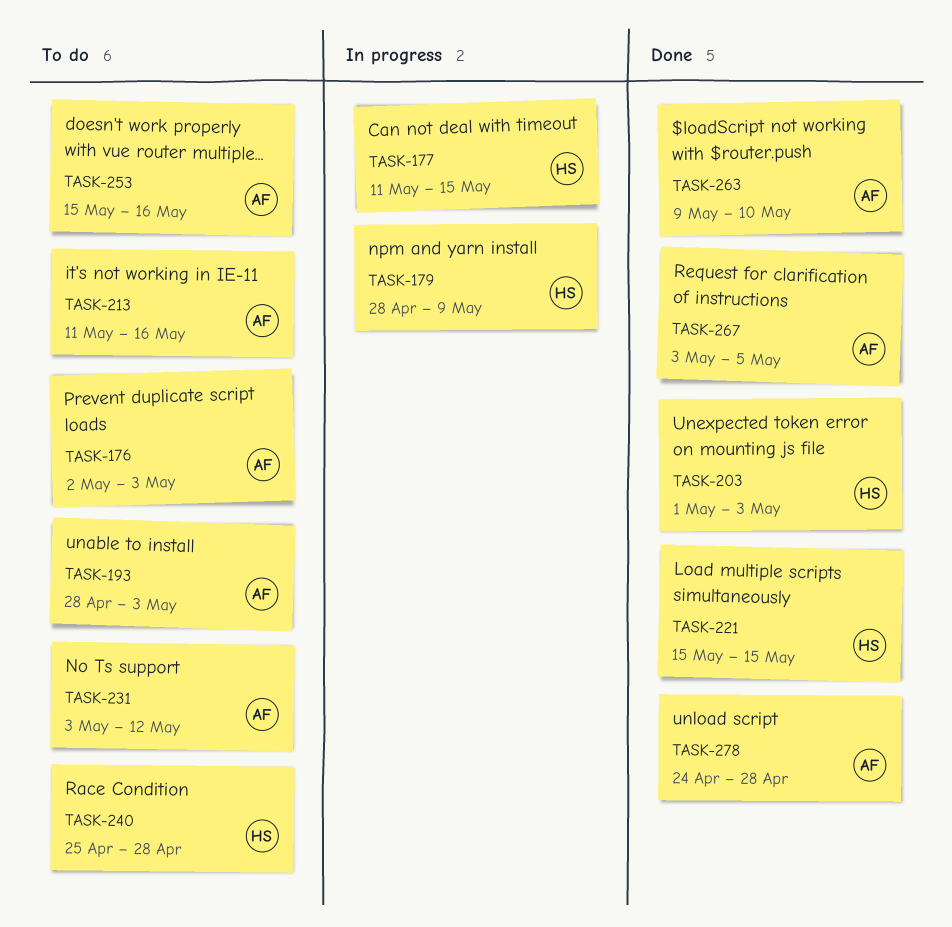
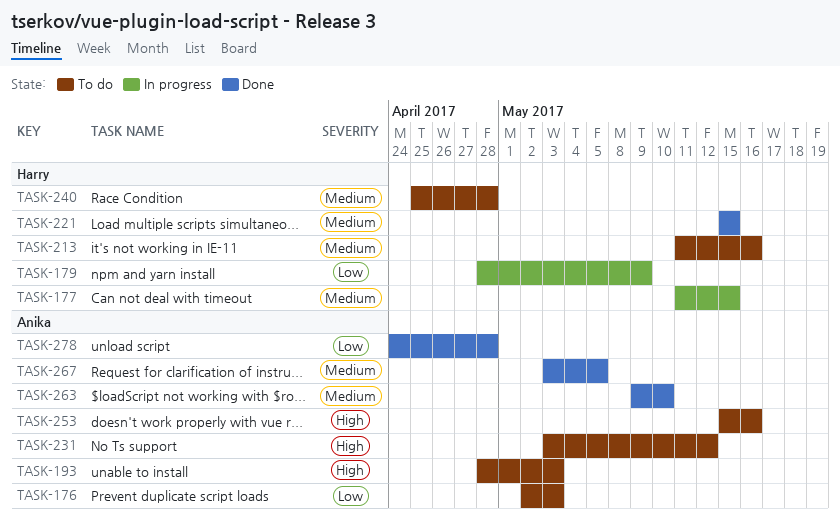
TASK-203: present -> none
TASK-213, owner: Anika -> Harry

